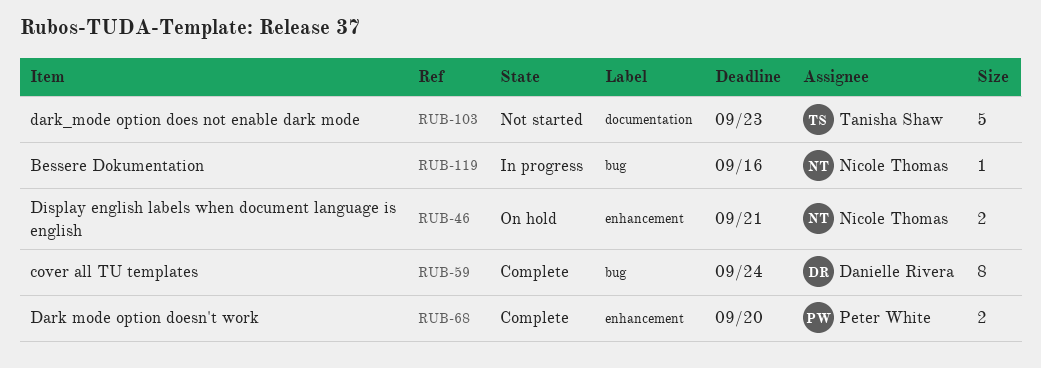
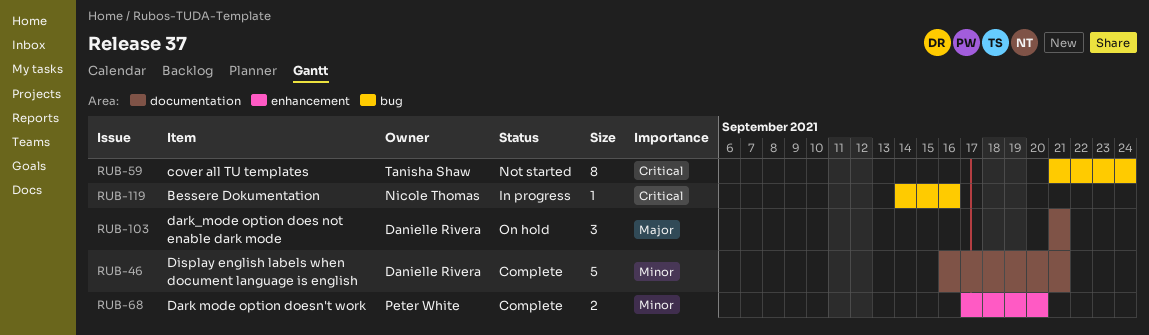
RUB-46, status: On hold -> Complete
RUB-46, owner: Nicole Thomas -> Danielle Rivera
RUB-46, label: enhancement -> documentation
RUB-46, estimate: 2 -> 5
RUB-59, status: Complete -> Not started
RUB-59, owner: Danielle Rivera -> Tanisha Shaw
RUB-103, status: Not started -> On hold
RUB-103, owner: Tanisha Shaw -> Danielle Rivera
RUB-103, estimate: 5 -> 3
RUB-103, due: Sep 23 -> Sep 21

